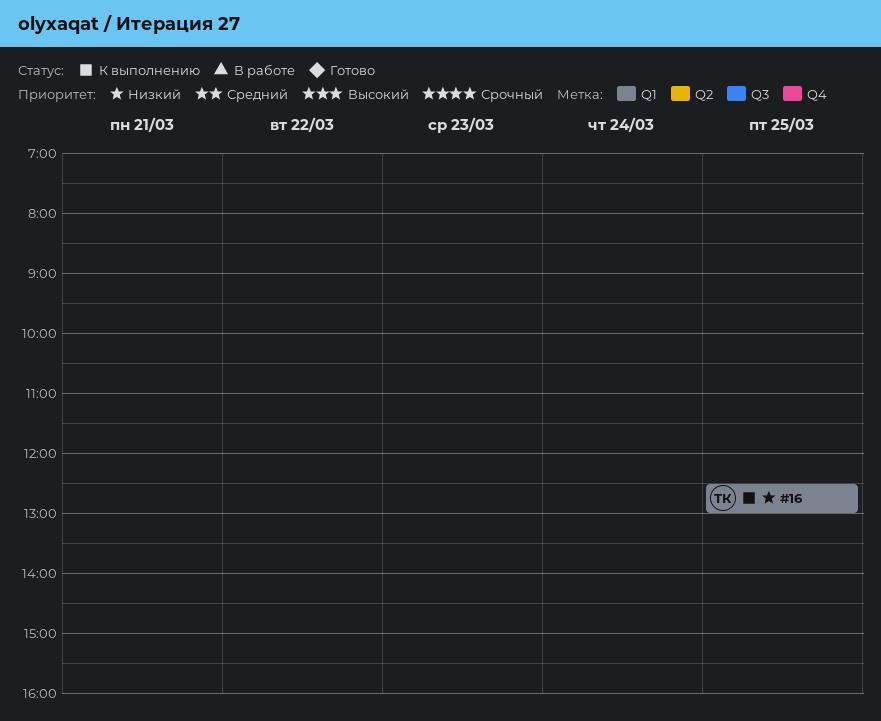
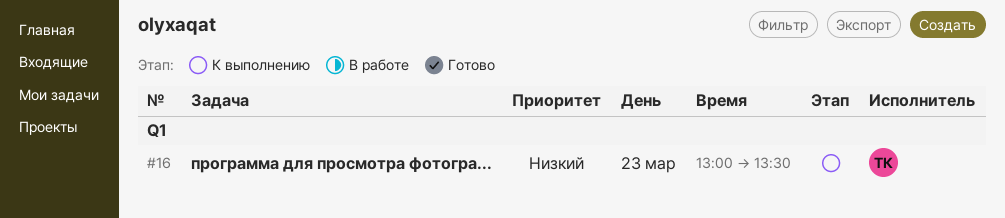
#16, day: Mar 25 -> Mar 23
#16, begins: 12:30 -> 13:00
#16, ends: 13:00 -> 13:30

